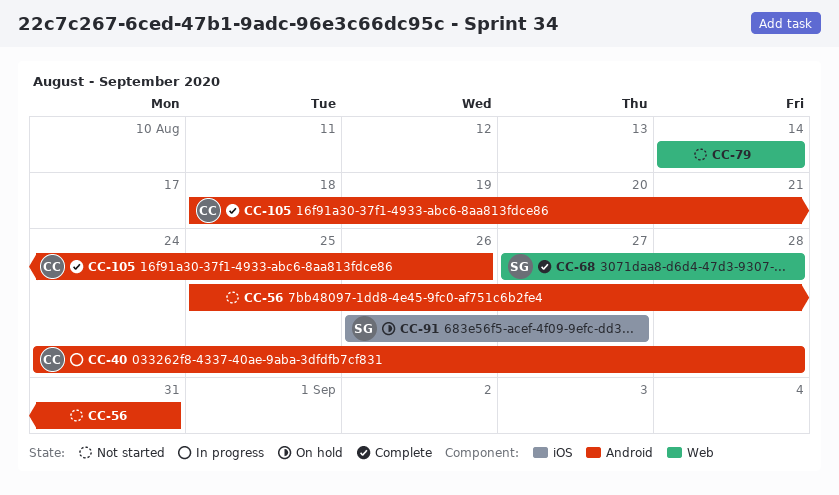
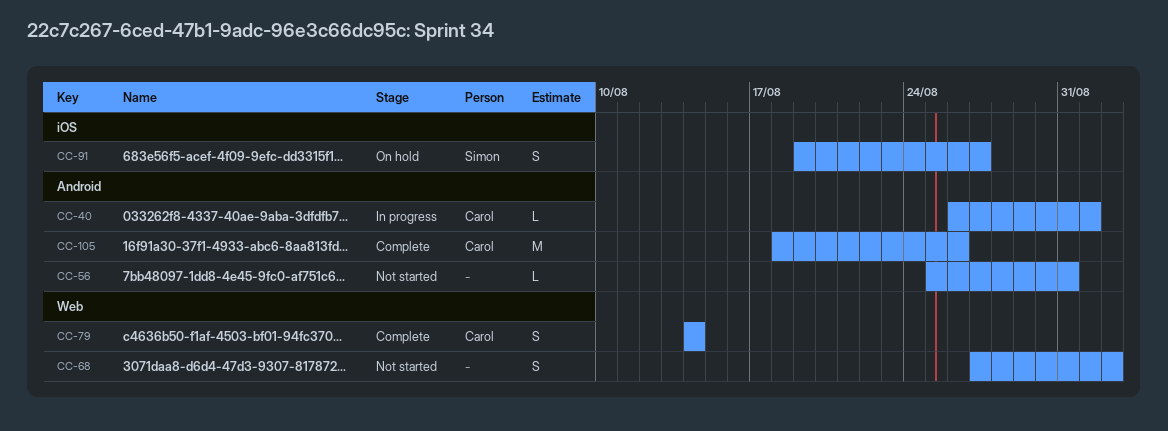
CC-40, start: Aug 24 -> Aug 26
CC-40, due: Aug 28 -> Sep 1
CC-68, status: Complete -> Not started
CC-68, owner: Simon -> none
CC-68, due: Aug 28 -> Sep 2
CC-79, status: Not started -> Complete
CC-79, owner: none -> Carol
CC-91, start: Aug 26 -> Aug 19

